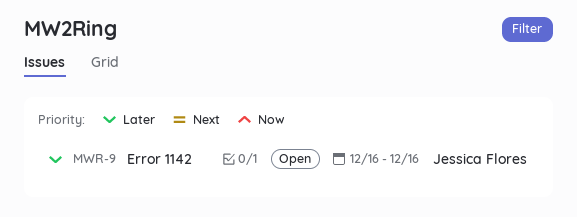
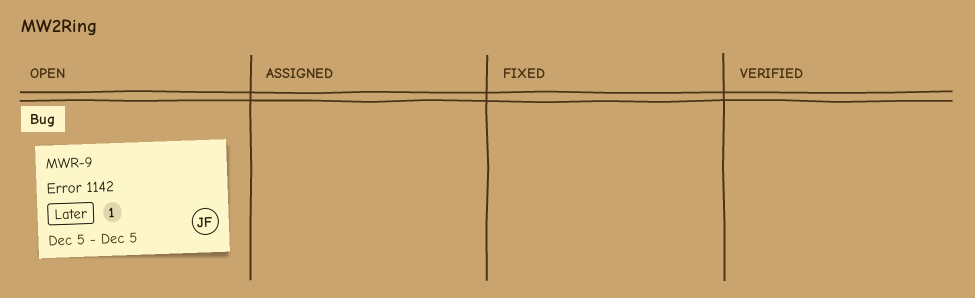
MWR-9, start: Dec 16 -> Dec 5
MWR-9, due: Dec 16 -> Dec 5

